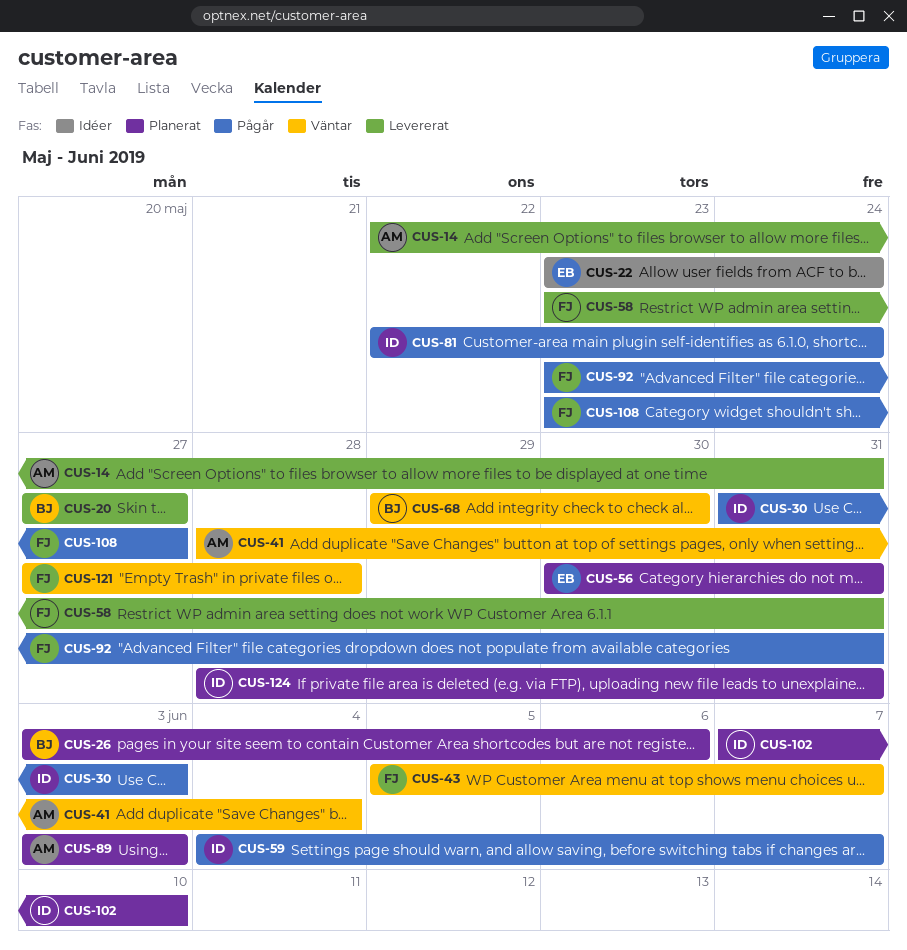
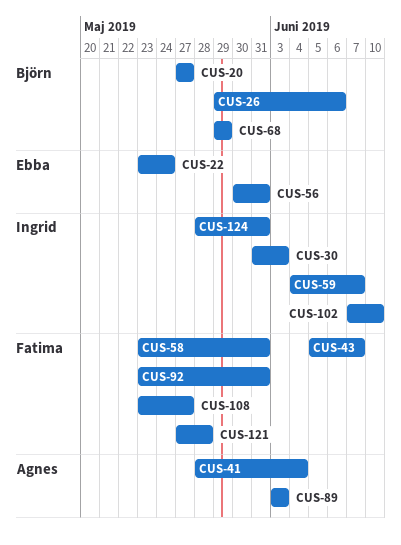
CUS-14: present -> none
CUS-26, start: Jun 3 -> May 29
CUS-68, due: May 30 -> May 29
CUS-81: present -> none

